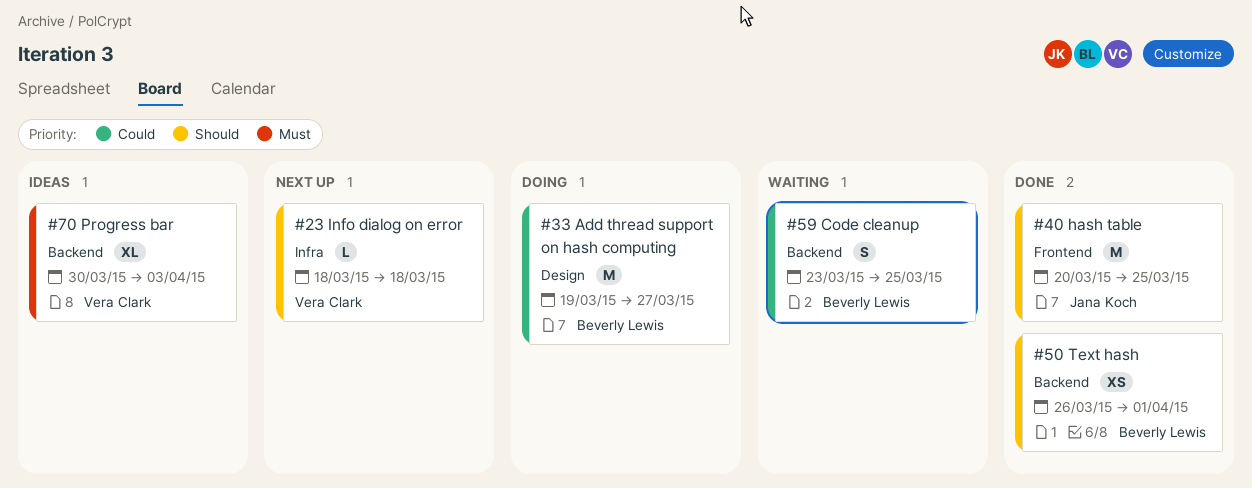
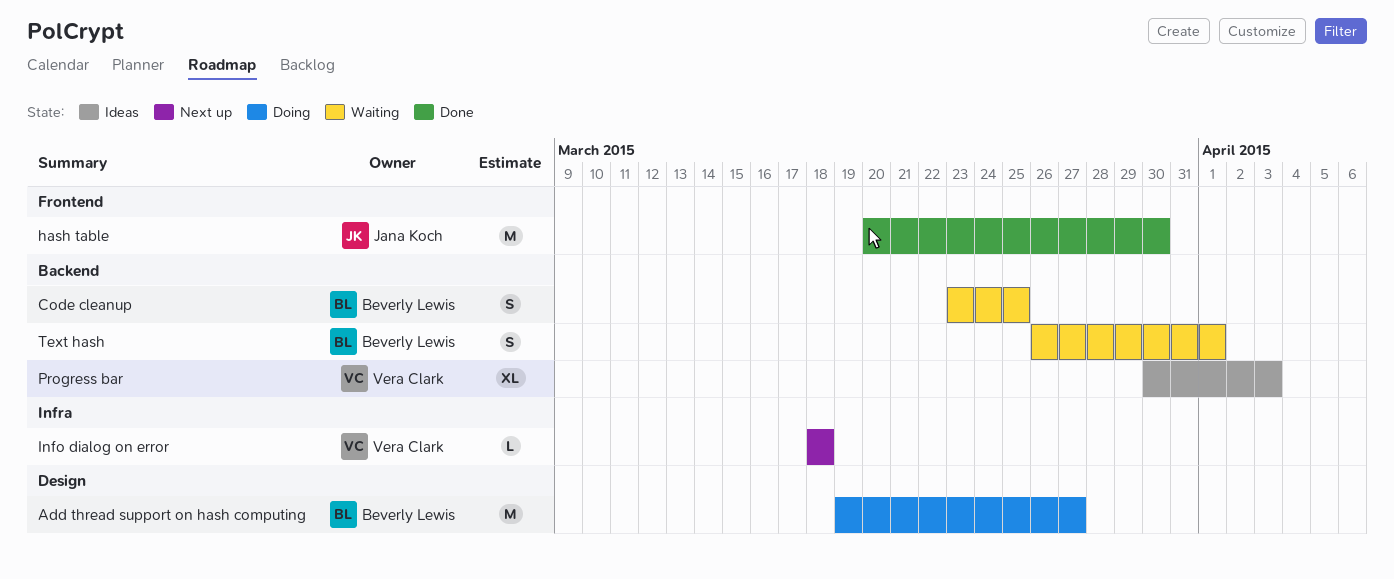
hash table, due: Mar 25 -> Mar 30
Text hash, status: Done -> Waiting
Text hash, estimate: XS -> S

